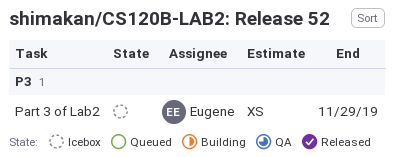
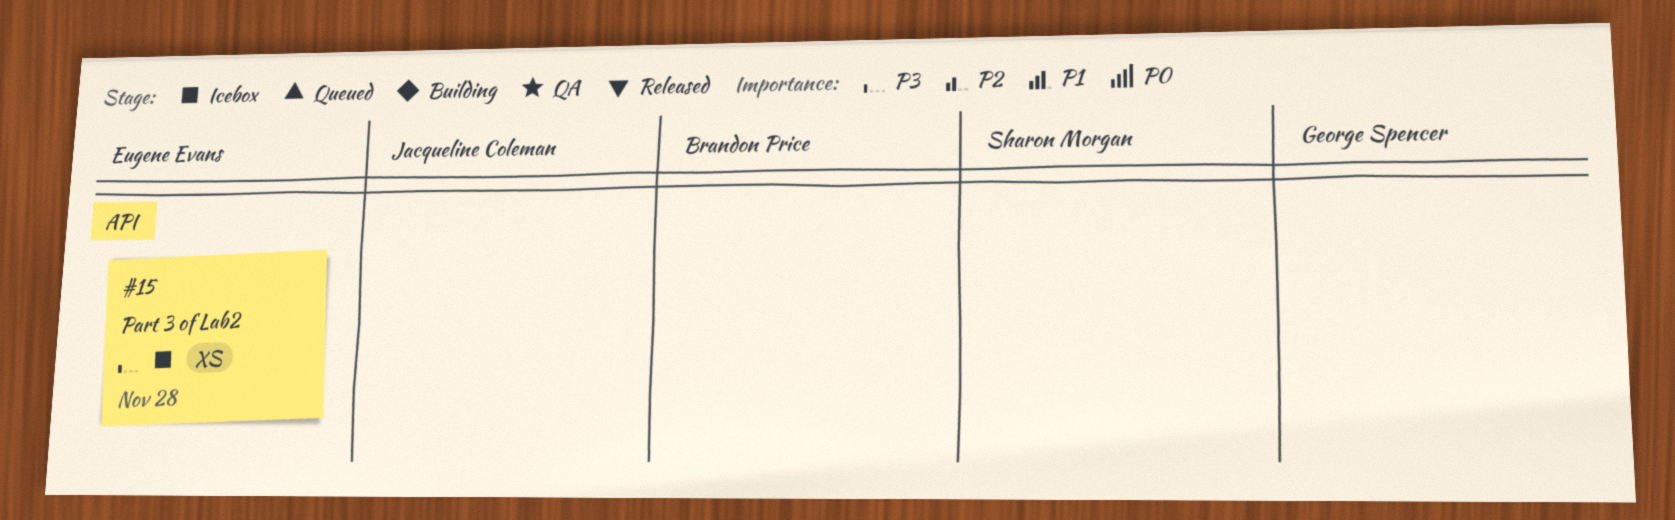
Part 3 of Lab2, due: Nov 29 -> Nov 28

